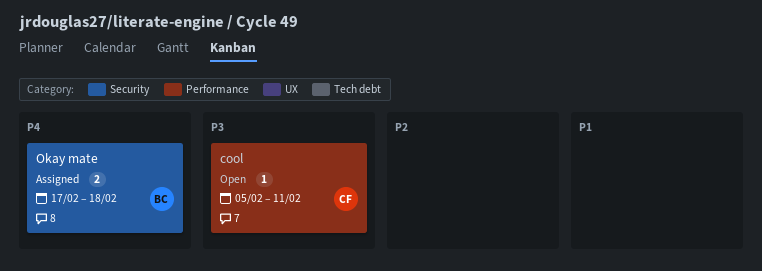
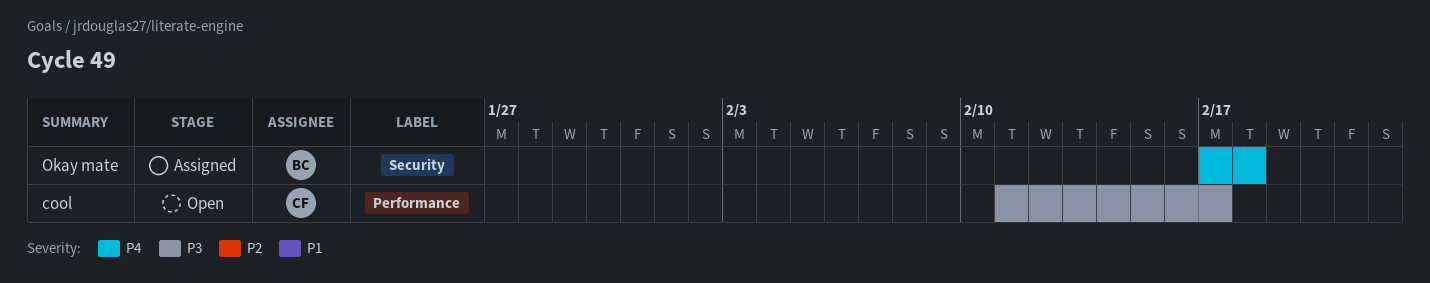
cool, start: Feb 5 -> Feb 11
cool, due: Feb 11 -> Feb 17

